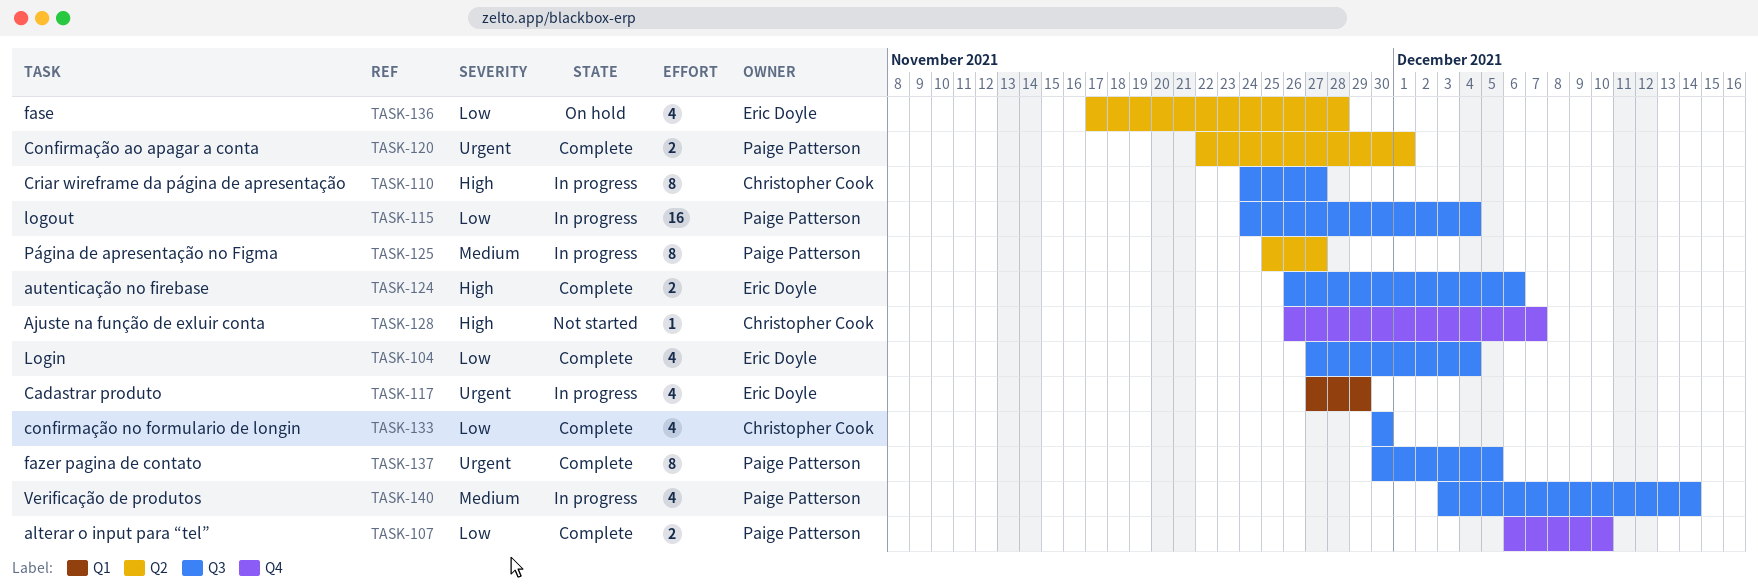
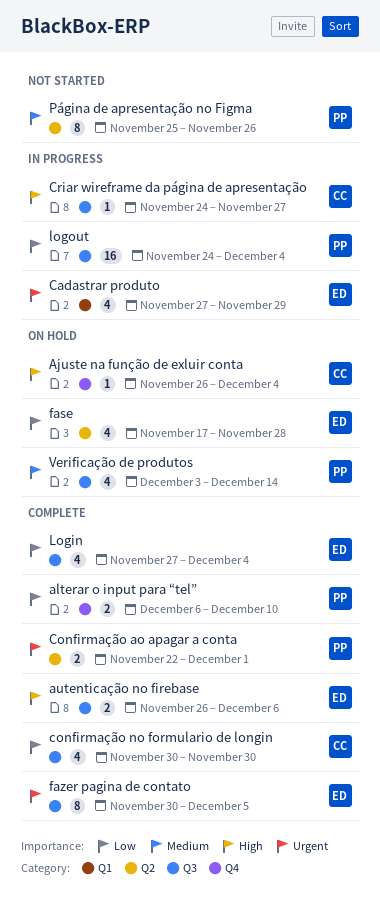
Ajuste na função de exluir conta, status: Not started -> On hold
Ajuste na função de exluir conta, due: Dec 7 -> Dec 4
Criar wireframe da página de apresentação, estimate: 8 -> 1
fazer pagina de contato, owner: Paige Patterson -> Eric Doyle
Página de apresentação no Figma, status: In progress -> Not started
Página de apresentação no Figma, due: Nov 27 -> Nov 26
Verificação de produtos, status: In progress -> On hold

